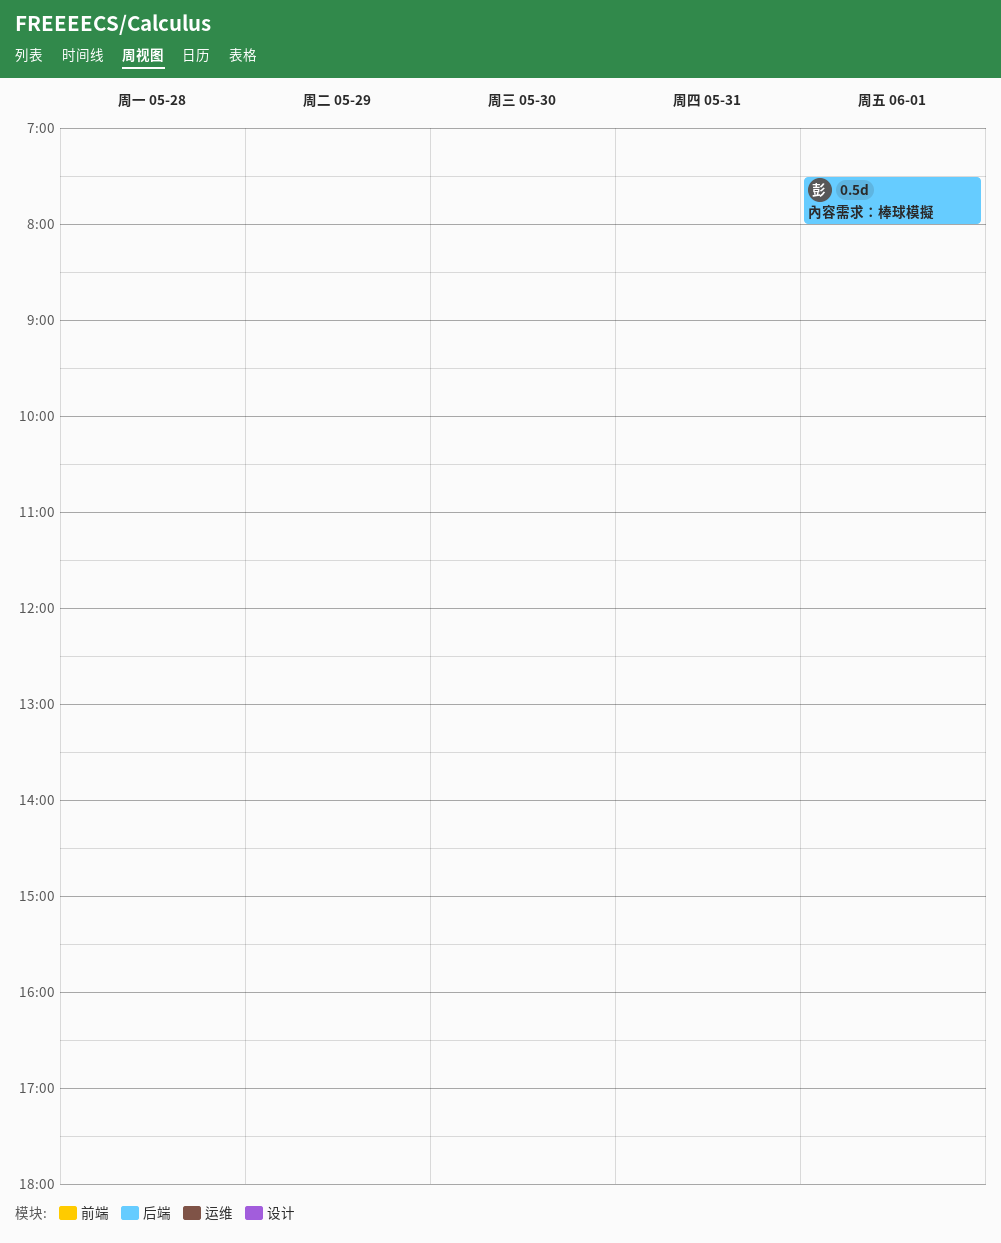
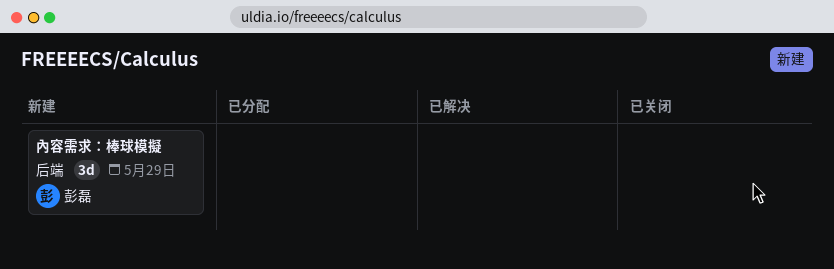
內容需求：棒球模擬, estimate: 0.5d -> 3d
內容需求：棒球模擬, day: Jun 1 -> May 29

